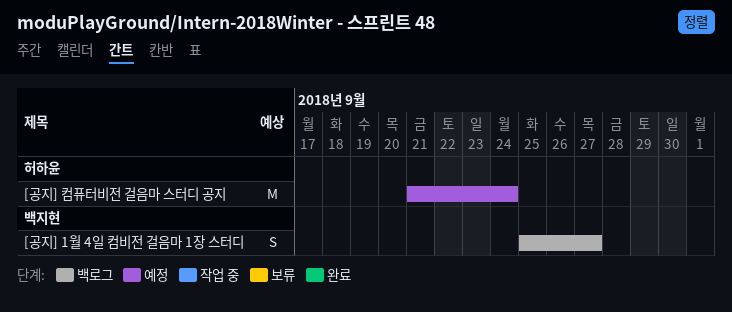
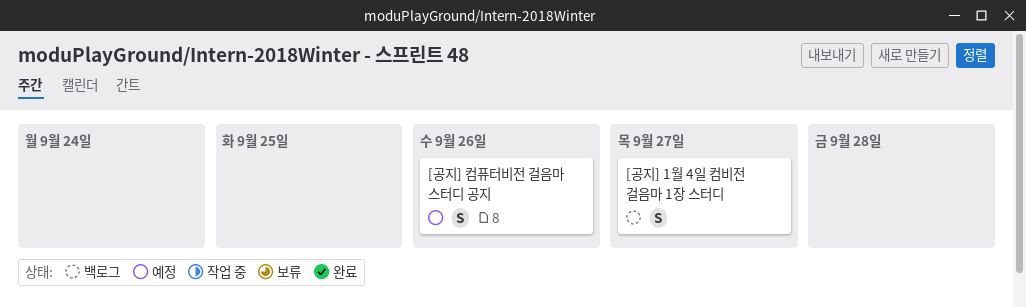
[공지] 컴퓨터비전 걸음마 스터디 공지, estimate: M -> S
[공지] 컴퓨터비전 걸음마 스터디 공지, due: Sep 24 -> Sep 26

